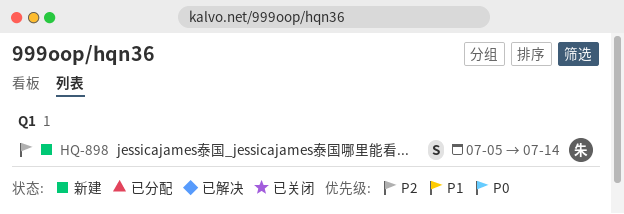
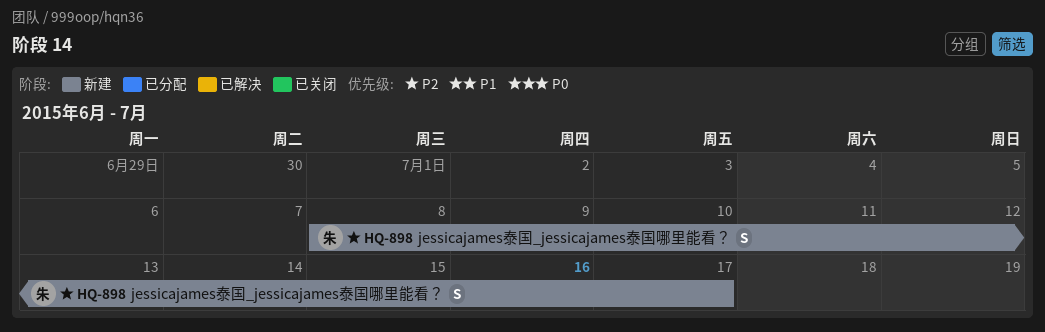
HQ-898, start: Jul 5 -> Jul 8
HQ-898, due: Jul 14 -> Jul 17

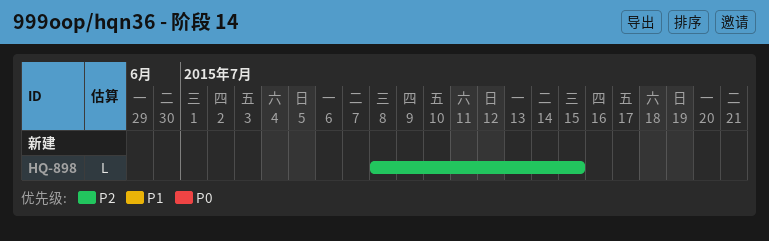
HQ-898, estimate: S -> L
HQ-898, due: Jul 17 -> Jul 15

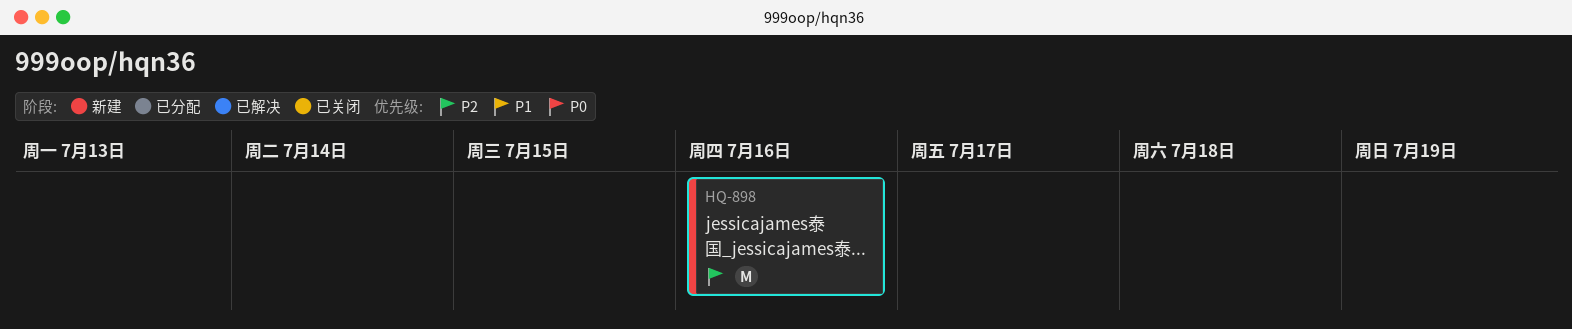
HQ-898, estimate: L -> M
HQ-898, due: Jul 15 -> Jul 16

